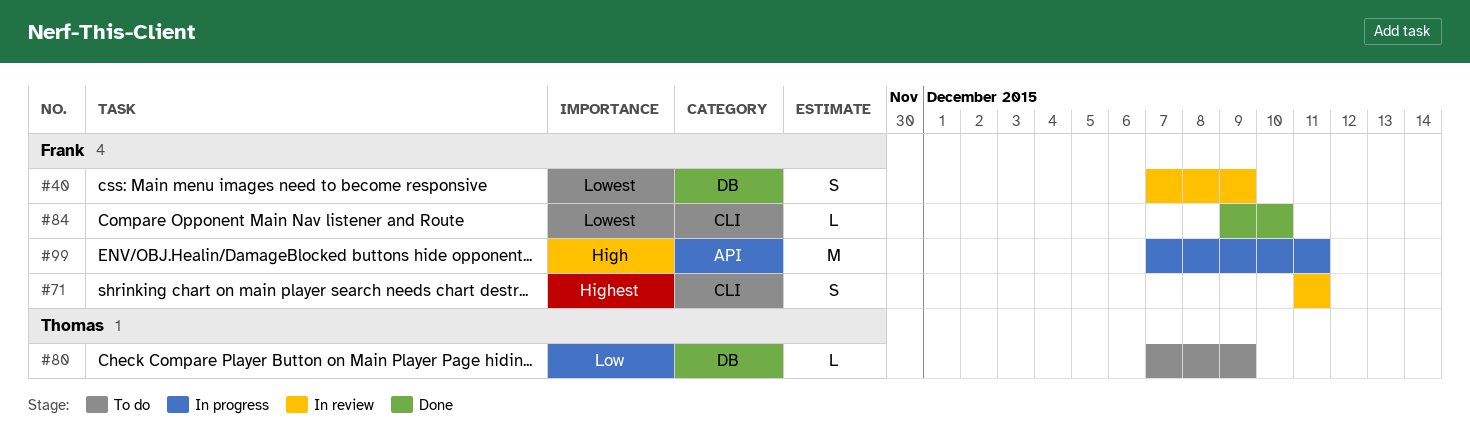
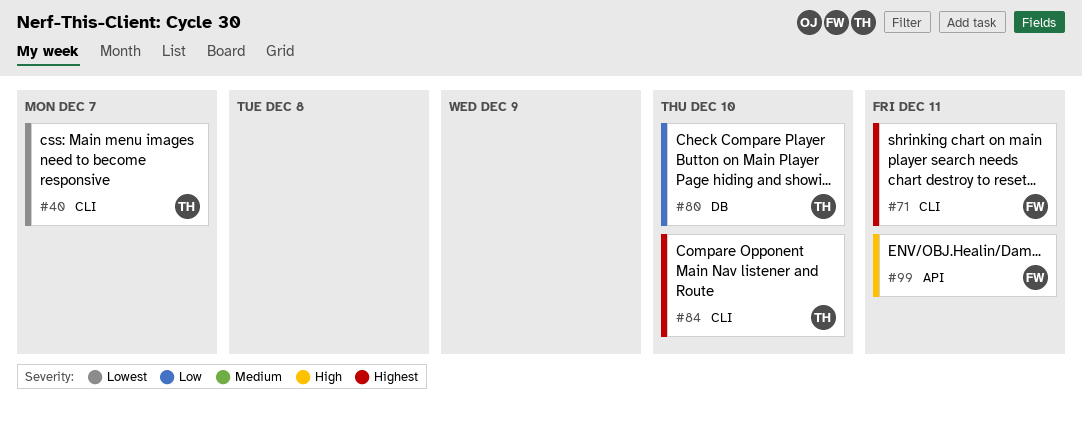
#40, owner: Frank -> Thomas
#40, label: DB -> CLI
#40, due: Dec 9 -> Dec 7
#80, due: Dec 9 -> Dec 10
#84, owner: Frank -> Thomas
#84, priority: Lowest -> Highest

